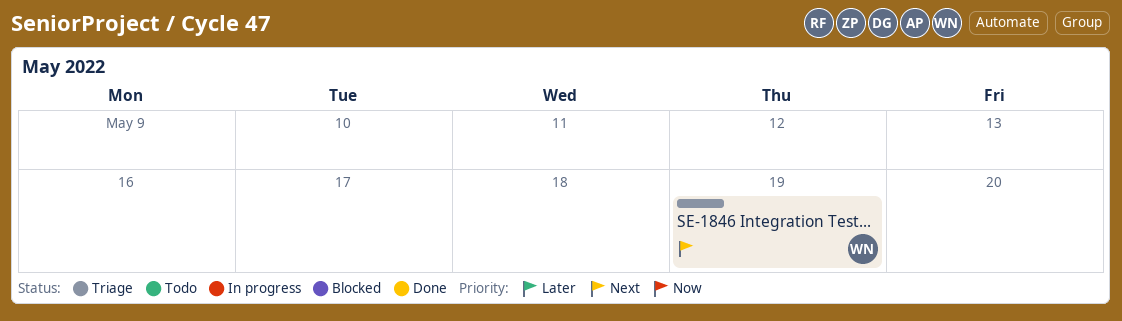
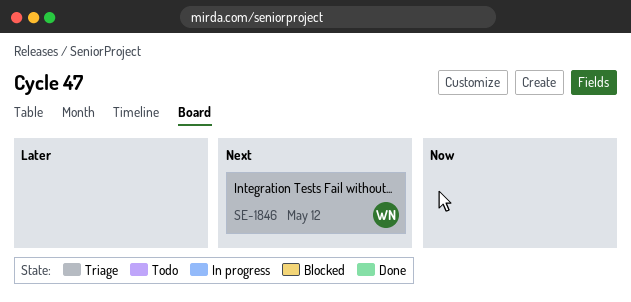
SE-1846, due: May 19 -> May 12

